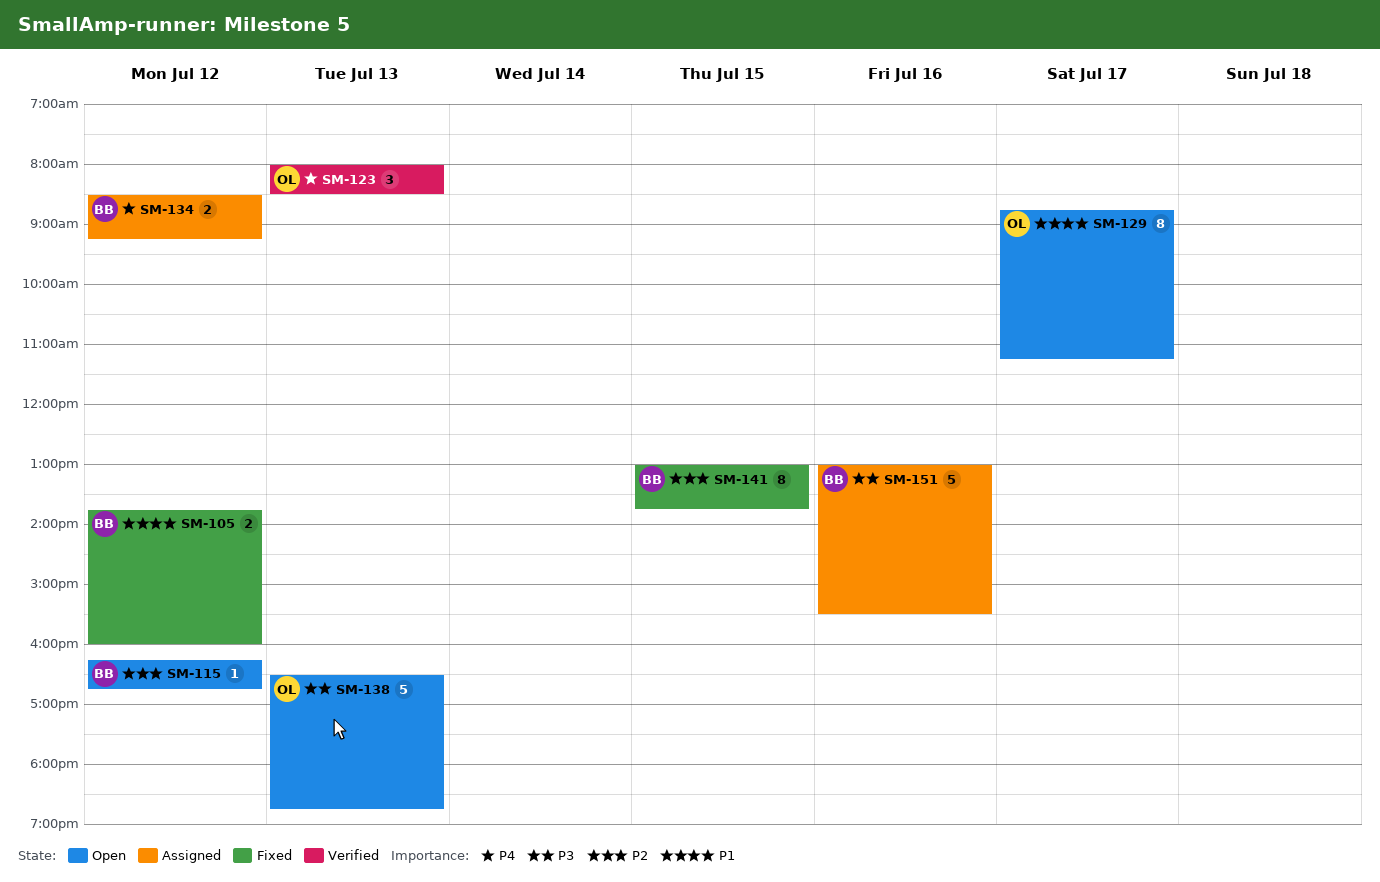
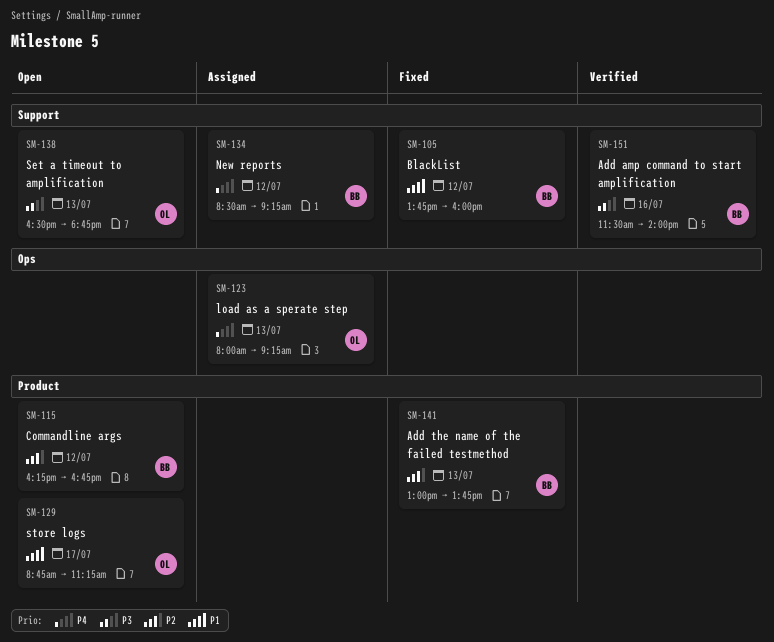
SM-123, status: Verified -> Assigned
SM-123, ends: 08:30 -> 09:15
SM-141, day: Jul 15 -> Jul 13
SM-151, status: Assigned -> Verified
SM-151, begins: 13:00 -> 11:30
SM-151, ends: 15:30 -> 14:00

